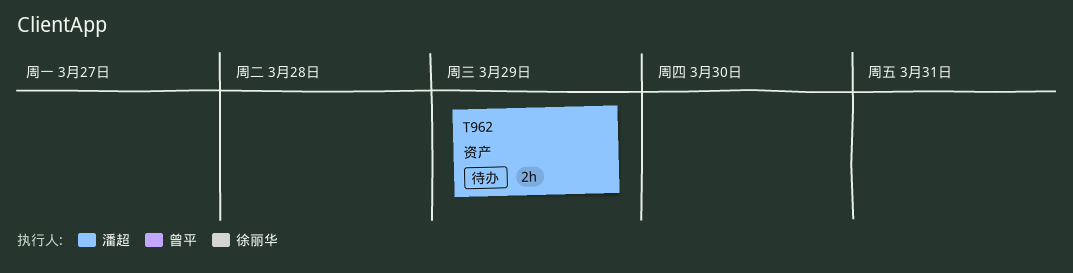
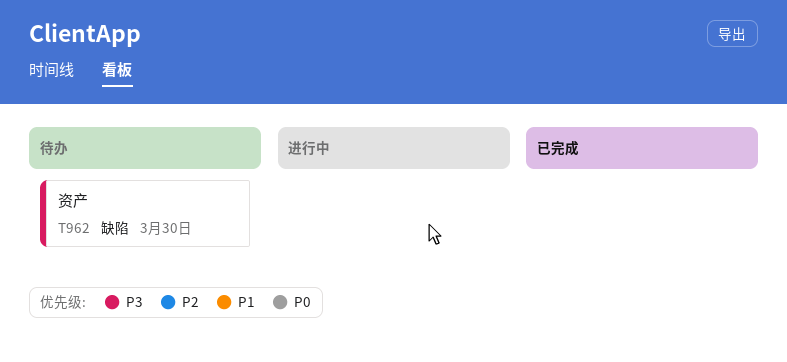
T962, due: Mar 29 -> Mar 30

